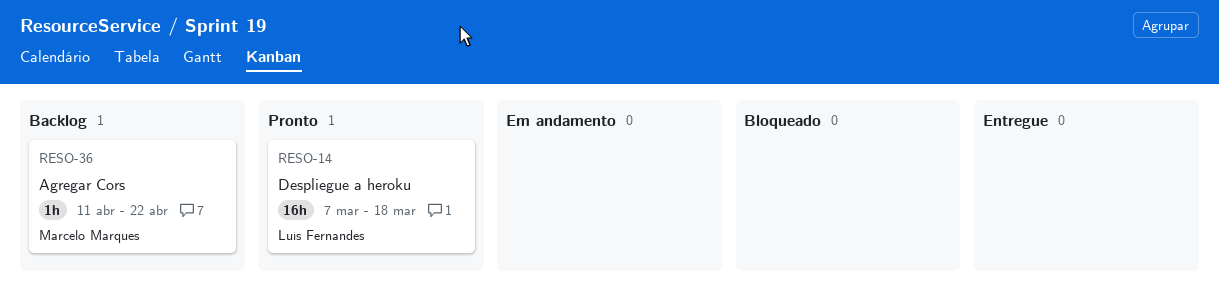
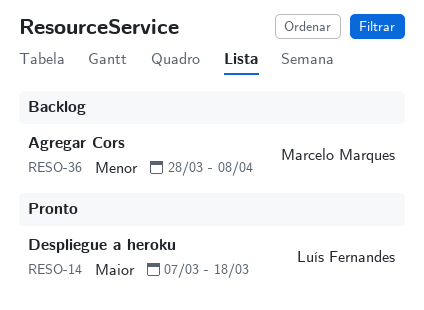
RESO-36, start: Apr 11 -> Mar 28
RESO-36, due: Apr 22 -> Apr 8

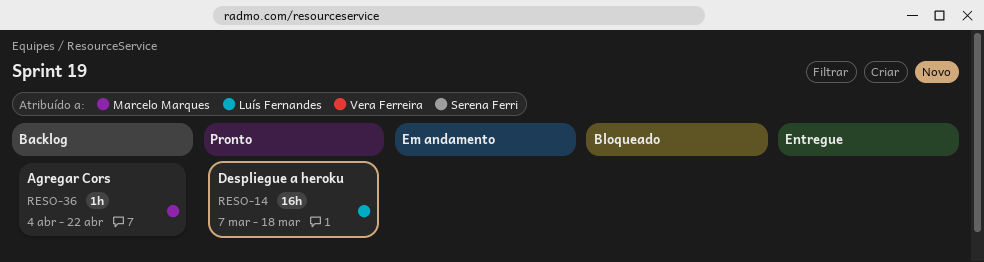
RESO-36, start: Mar 28 -> Apr 4
RESO-36, due: Apr 8 -> Apr 22

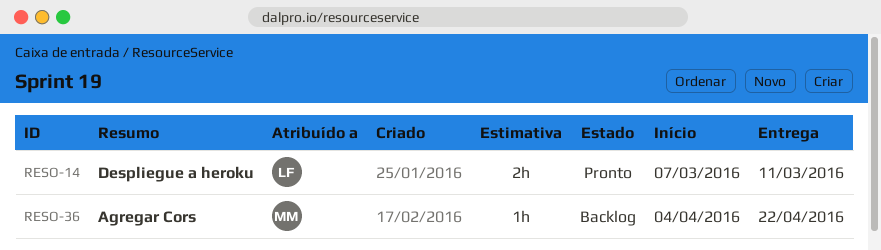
RESO-14, estimate: 16h -> 2h
RESO-14, due: Mar 18 -> Mar 11

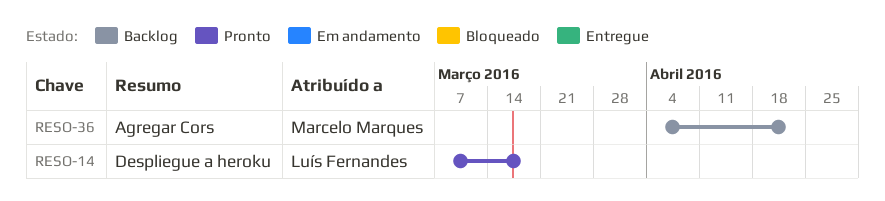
RESO-14, due: Mar 11 -> Mar 18

